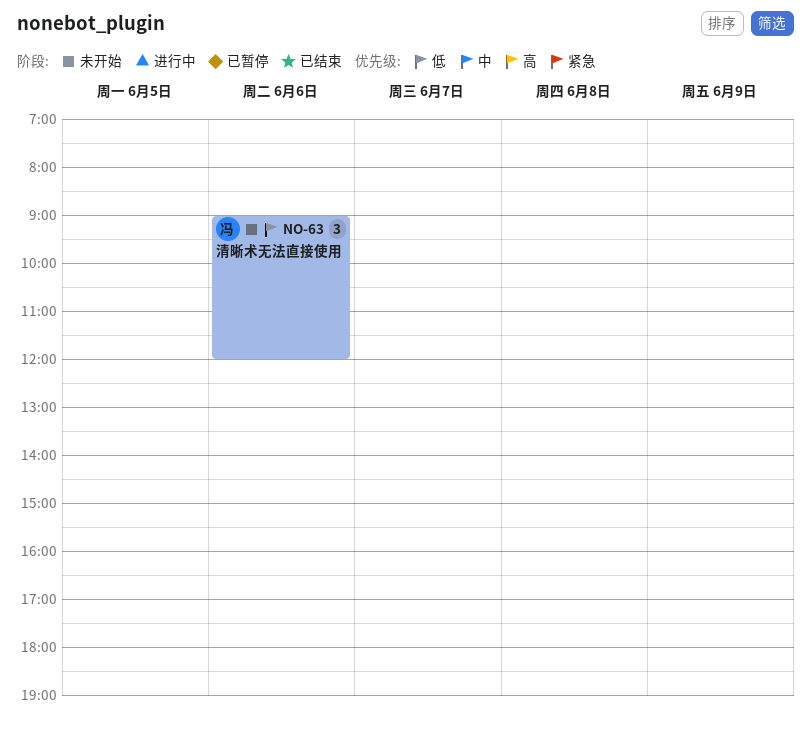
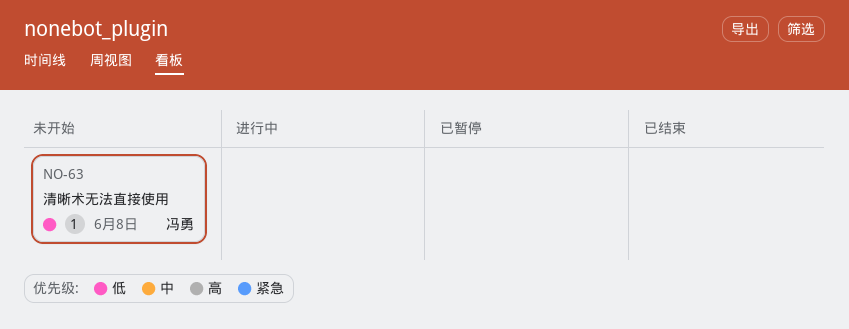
NO-63, estimate: 3 -> 1
NO-63, day: Jun 6 -> Jun 8

